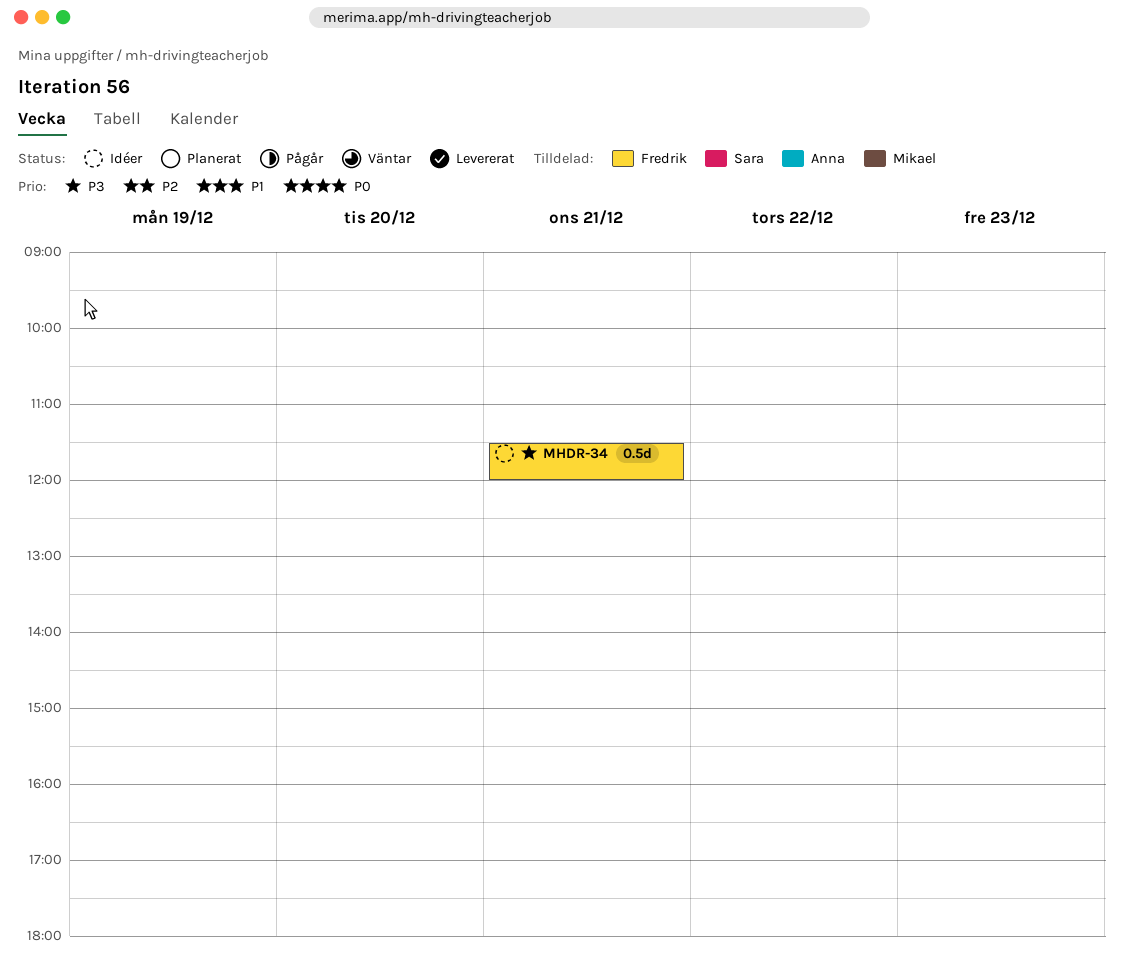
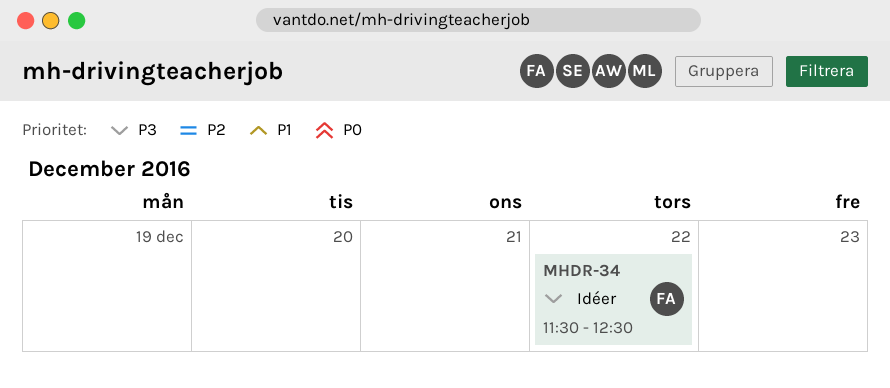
MHDR-34, day: Dec 21 -> Dec 22
MHDR-34, ends: 12:00 -> 12:30

